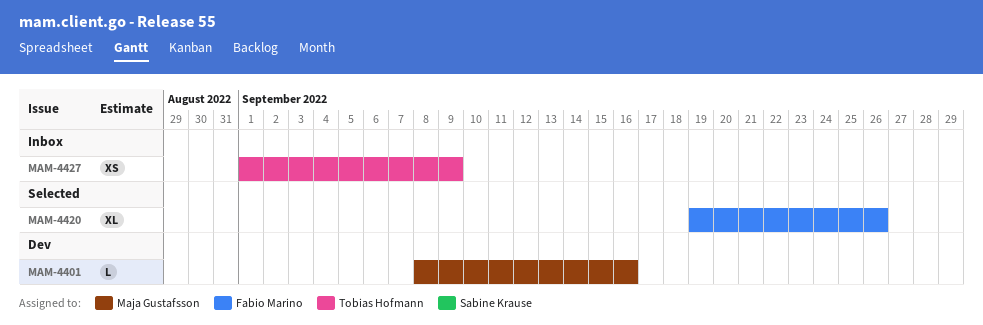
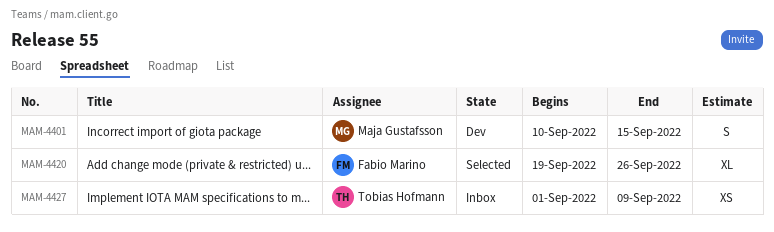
MAM-4401, estimate: L -> S
MAM-4401, start: Sep 8 -> Sep 10
MAM-4401, due: Sep 16 -> Sep 15

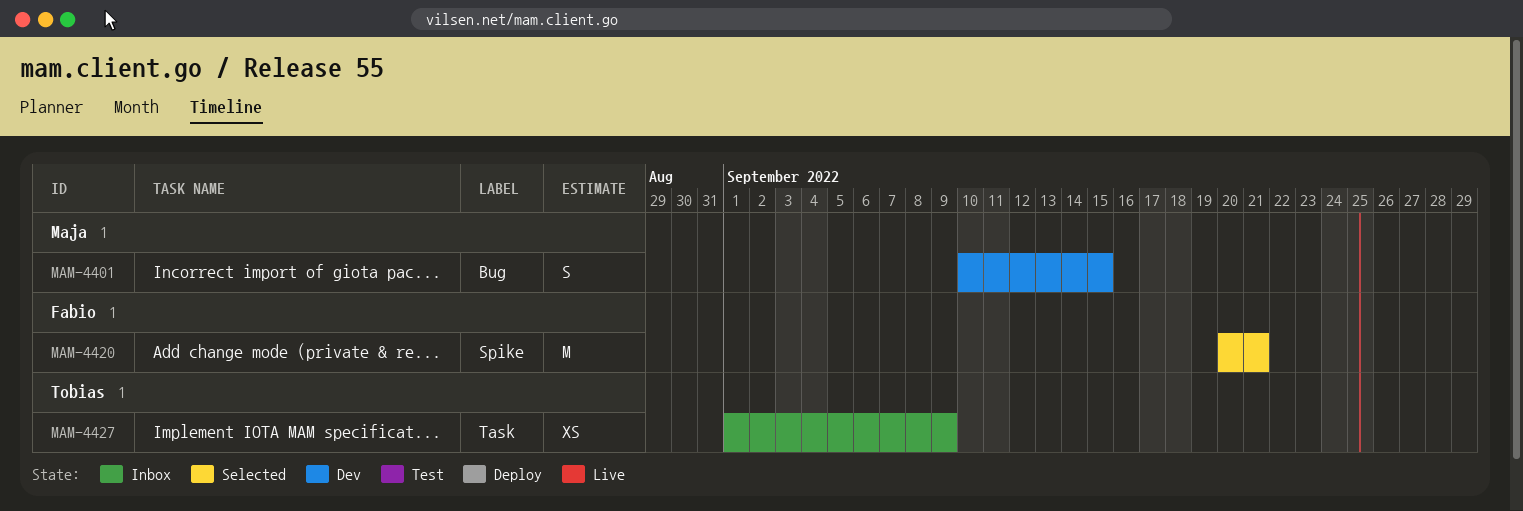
MAM-4420, estimate: XL -> M
MAM-4420, start: Sep 19 -> Sep 20
MAM-4420, due: Sep 26 -> Sep 21

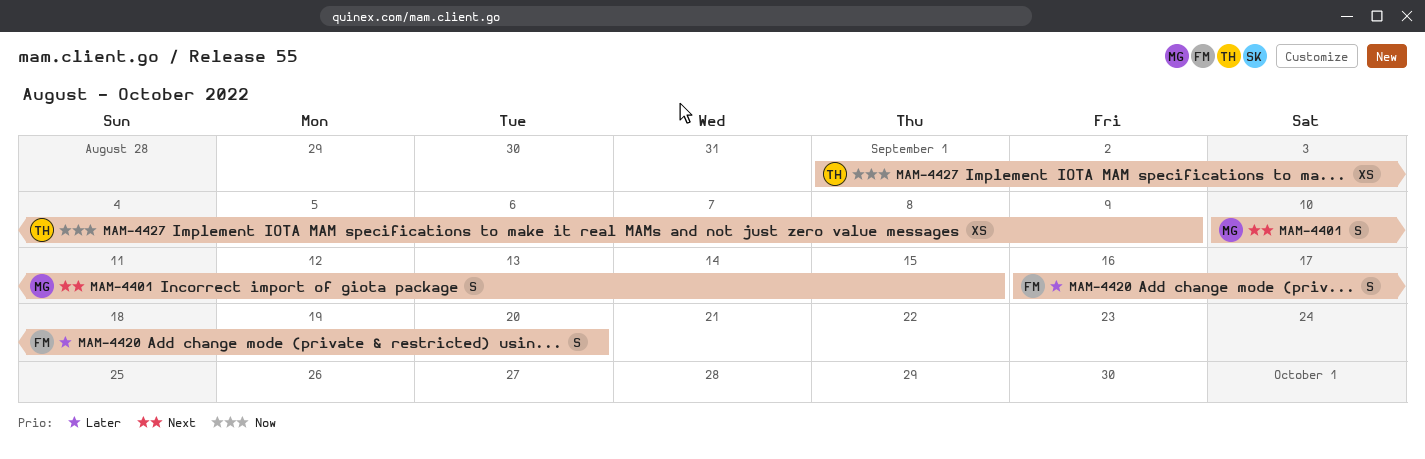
MAM-4420, estimate: M -> S
MAM-4420, start: Sep 20 -> Sep 16
MAM-4420, due: Sep 21 -> Sep 20

